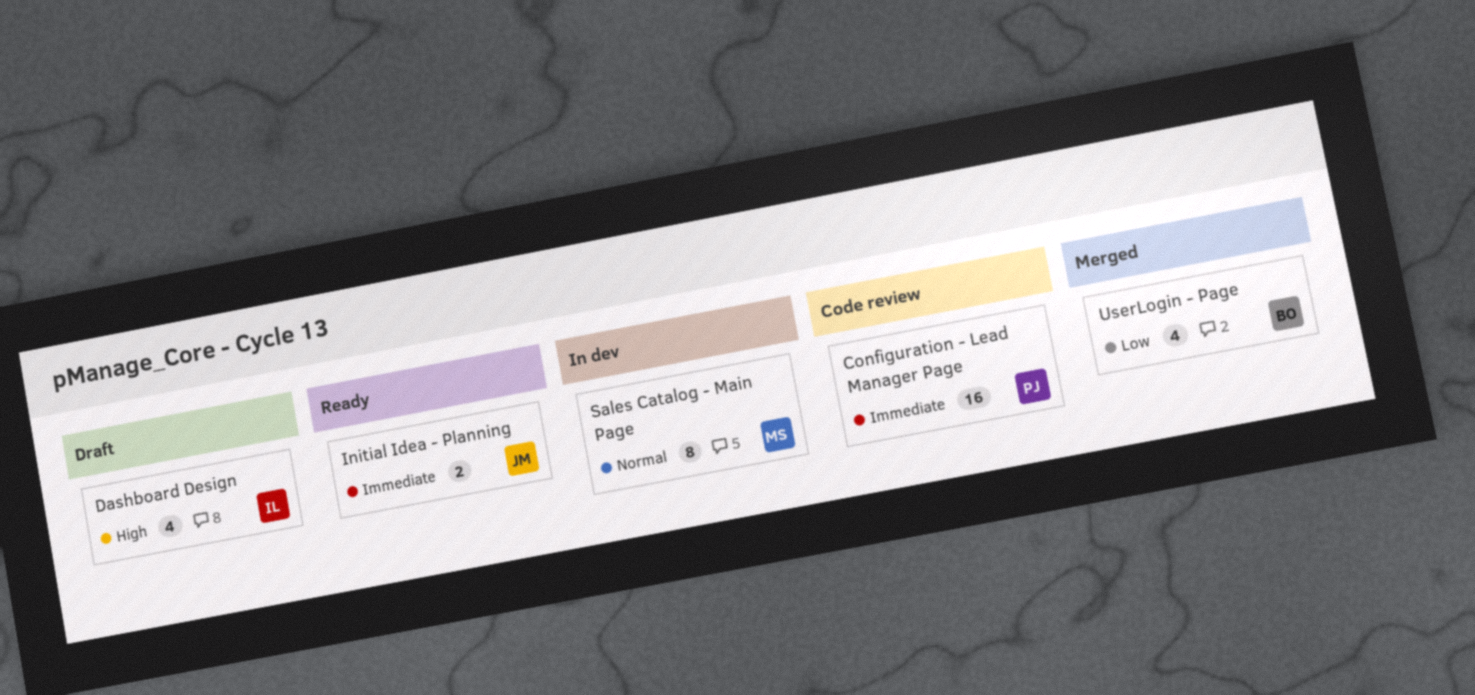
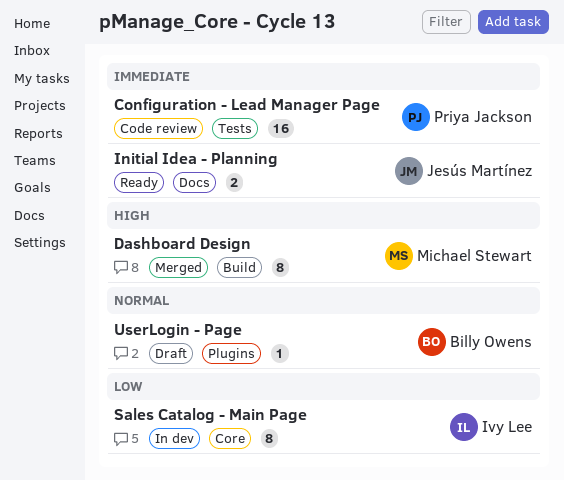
Dashboard Design, status: Draft -> Merged
Dashboard Design, owner: Ivy Lee -> Michael Stewart
Dashboard Design, estimate: 4 -> 8
Sales Catalog - Main Page, owner: Michael Stewart -> Ivy Lee
Sales Catalog - Main Page, priority: Normal -> Low
UserLogin - Page, status: Merged -> Draft
UserLogin - Page, priority: Low -> Normal
UserLogin - Page, estimate: 4 -> 1

